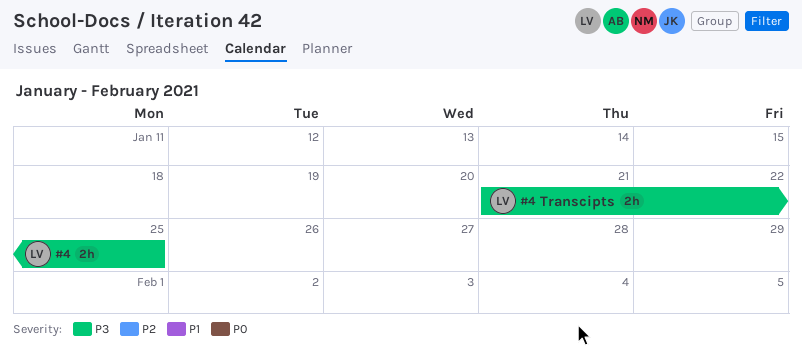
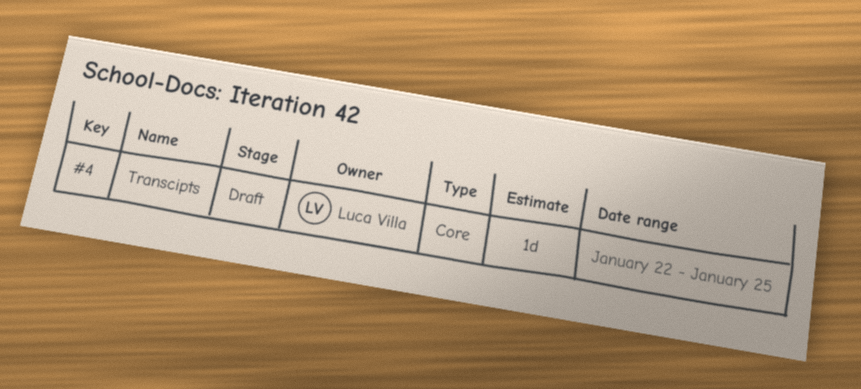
#4, estimate: 2h -> 1d
#4, start: Jan 21 -> Jan 22

